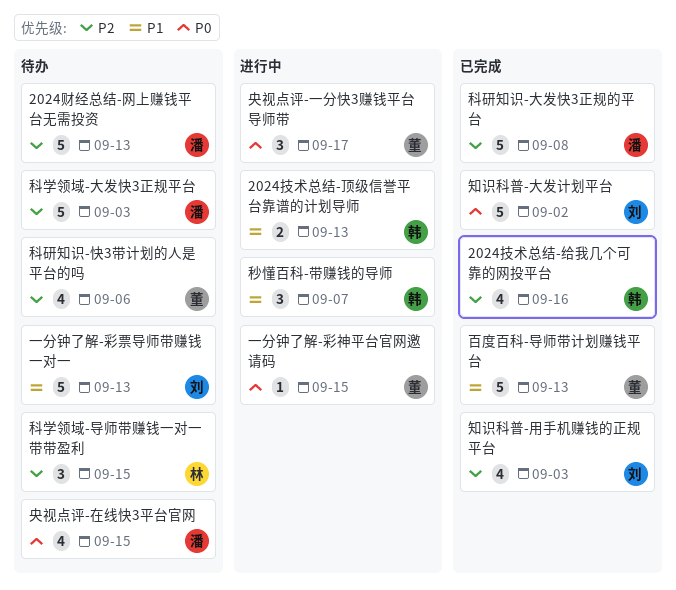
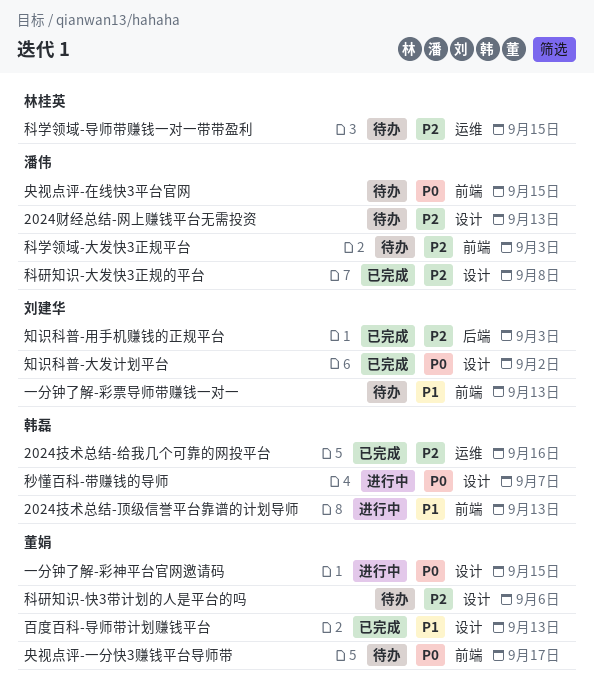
央视点评-一分快3赚钱平台导师带, status: 进行中 -> 待办
秒懂百科-带赚钱的导师, priority: P1 -> P0

